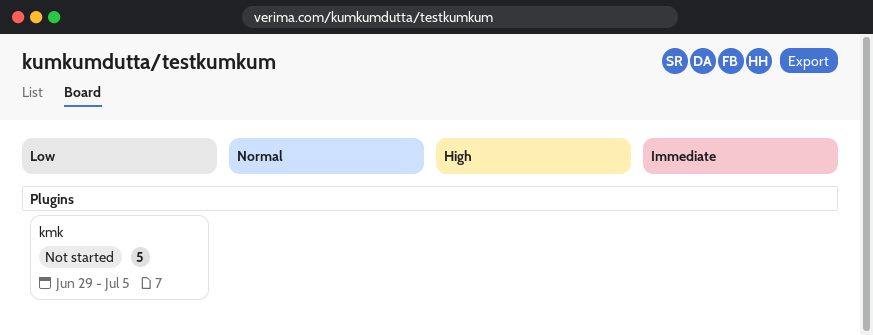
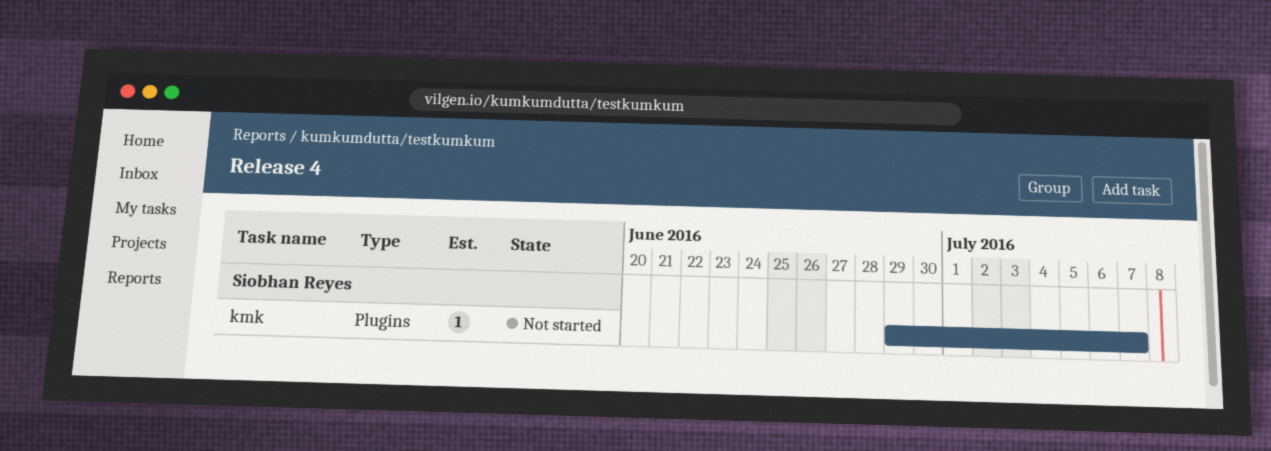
kmk, estimate: 5 -> 1
kmk, due: Jul 5 -> Jul 7

